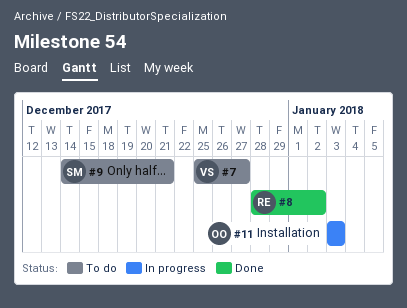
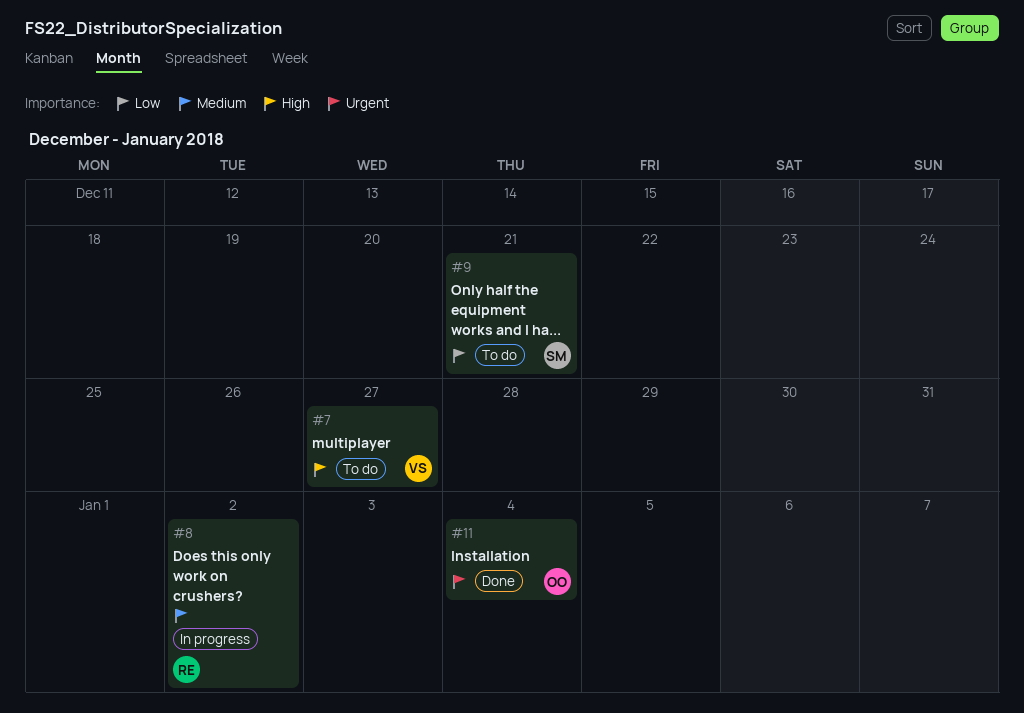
#8, status: Done -> In progress
#11, status: In progress -> Done
#11, due: Jan 3 -> Jan 4

